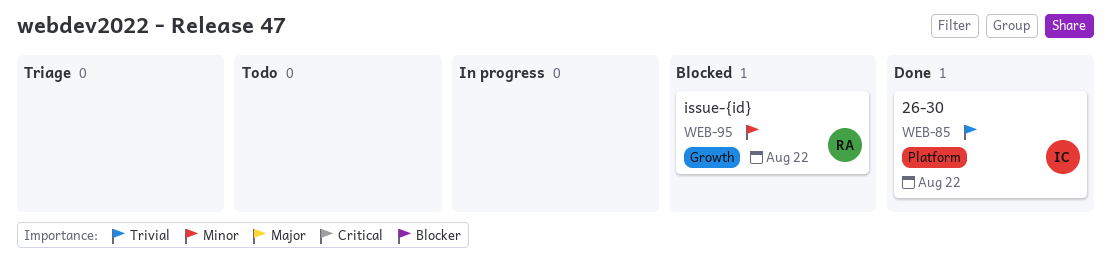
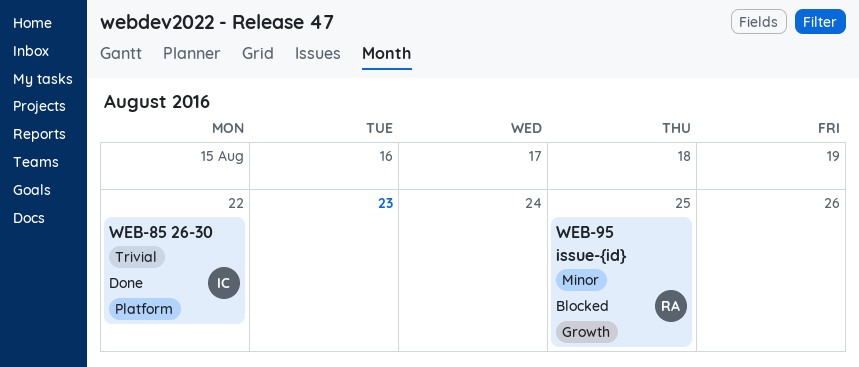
WEB-95, due: Aug 22 -> Aug 25

